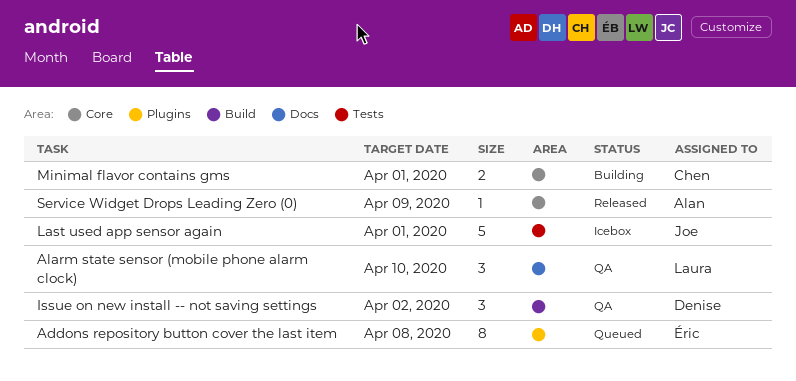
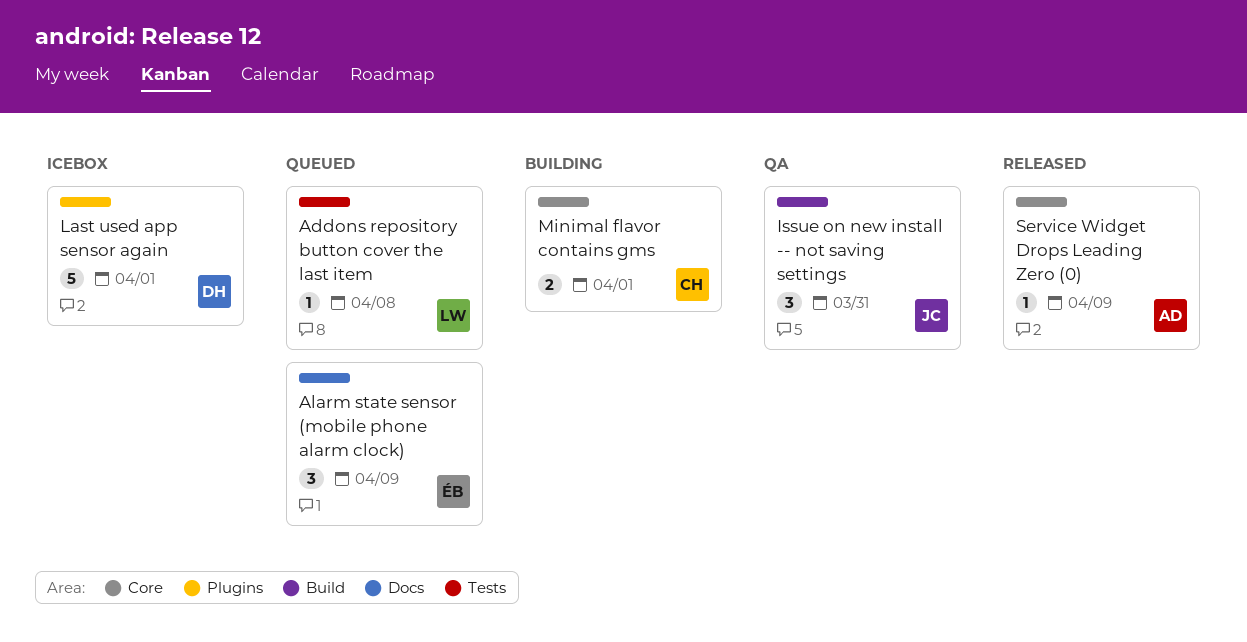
Addons repository button cover the last item, owner: Éric -> Laura
Addons repository button cover the last item, label: Plugins -> Tests
Addons repository button cover the last item, estimate: 8 -> 1
Alarm state sensor (mobile phone alarm clock), status: QA -> Queued
Alarm state sensor (mobile phone alarm clock), owner: Laura -> Éric
Alarm state sensor (mobile phone alarm clock), due: Apr 10 -> Apr 9
Issue on new install -- not saving settings, owner: Denise -> Joe
Issue on new install -- not saving settings, due: Apr 2 -> Mar 31
Last used app sensor again, owner: Joe -> Denise
Last used app sensor again, label: Tests -> Plugins

